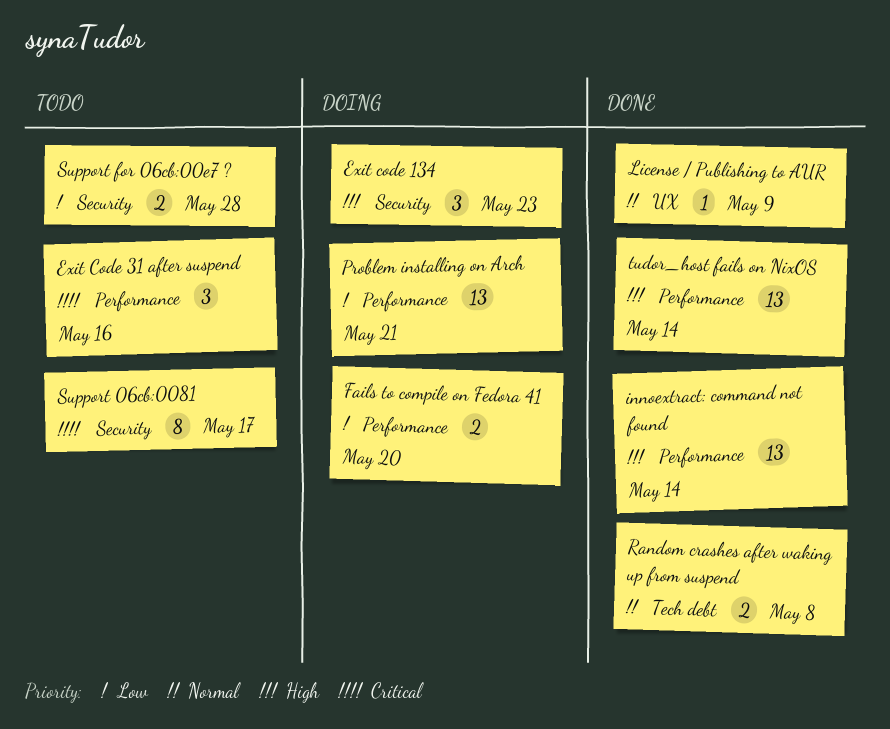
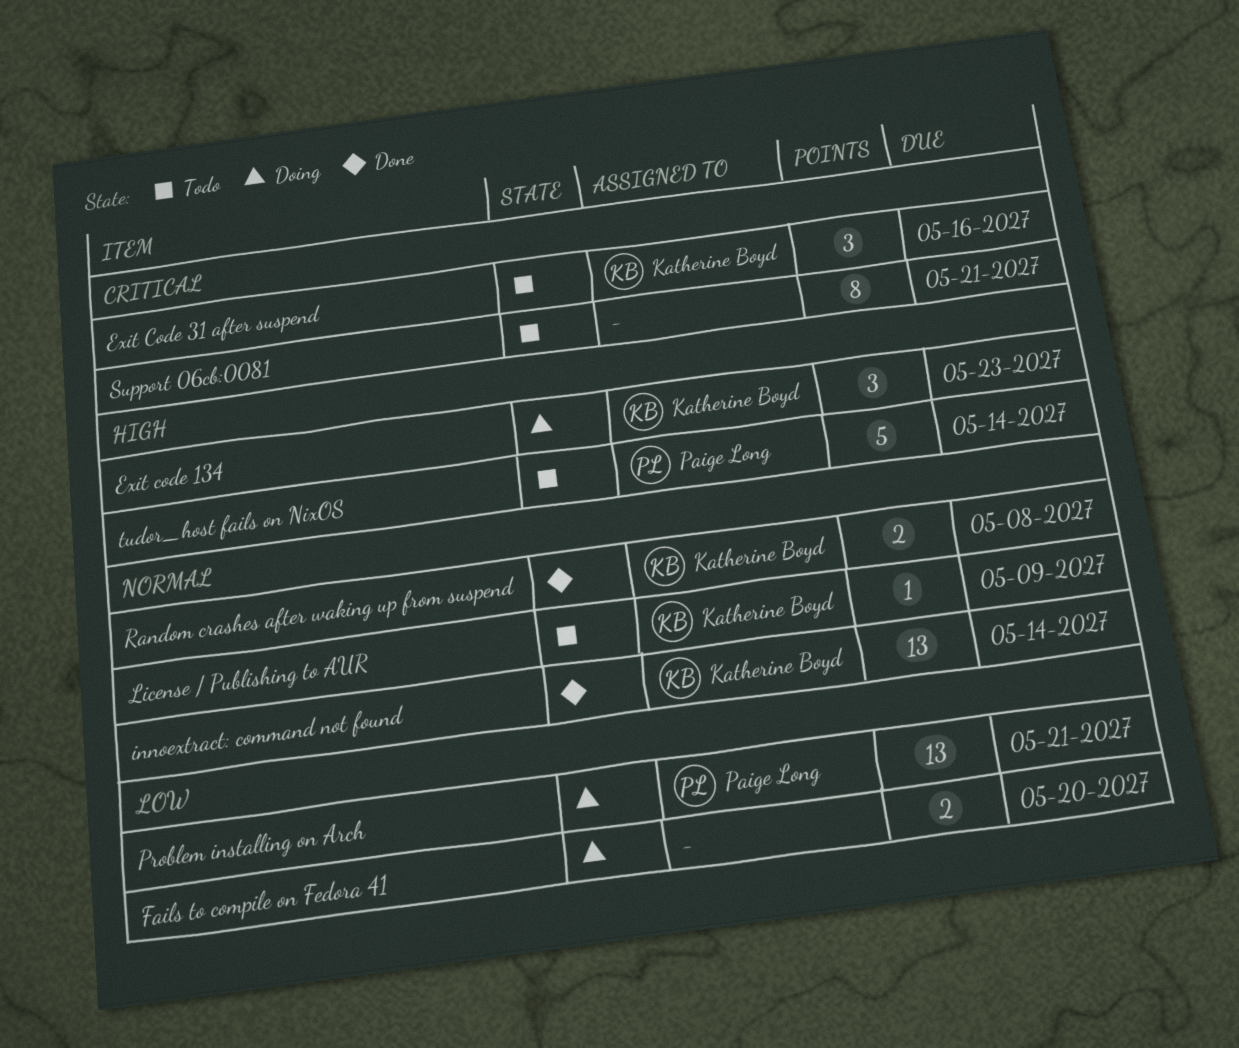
innoextract: command not found, priority: High -> Normal
License / Publishing to AUR, status: Done -> Todo
Support 06cb:0081, due: May 17 -> May 21
Support for 06cb:00e7 ?: present -> none
tudor_host fails on NixOS, status: Done -> Todo
tudor_host fails on NixOS, estimate: 13 -> 5

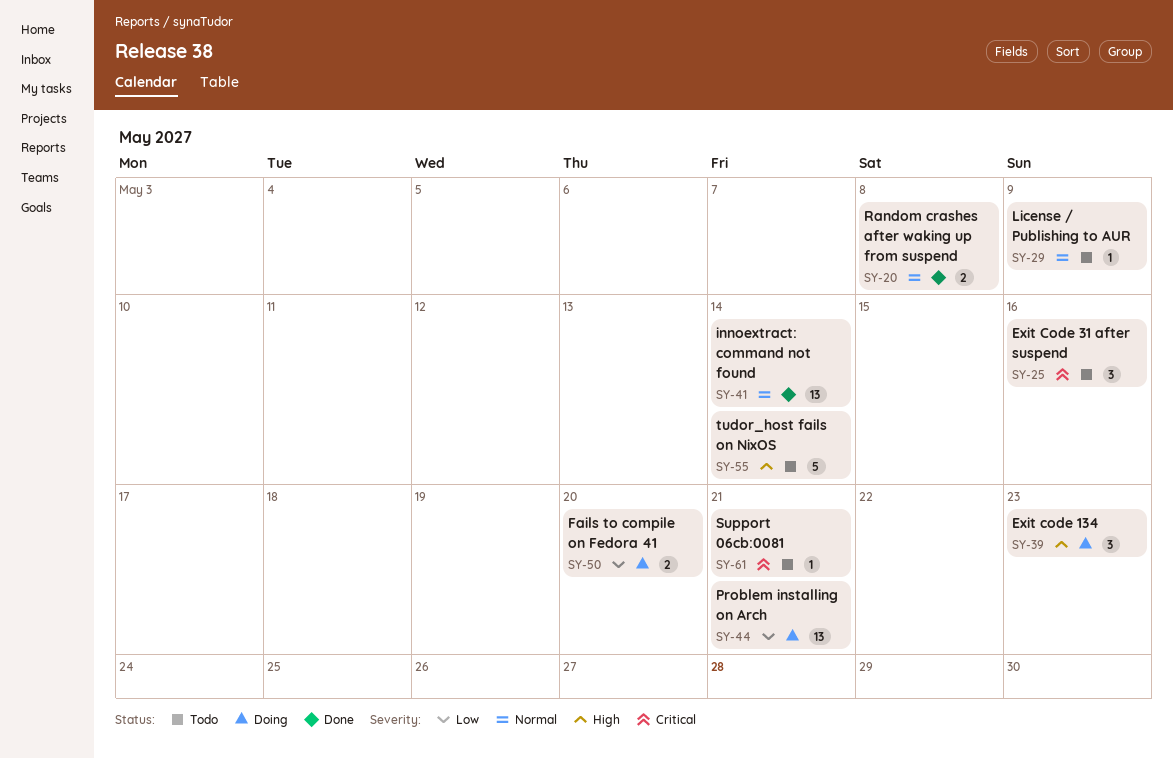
Support 06cb:0081, estimate: 8 -> 1

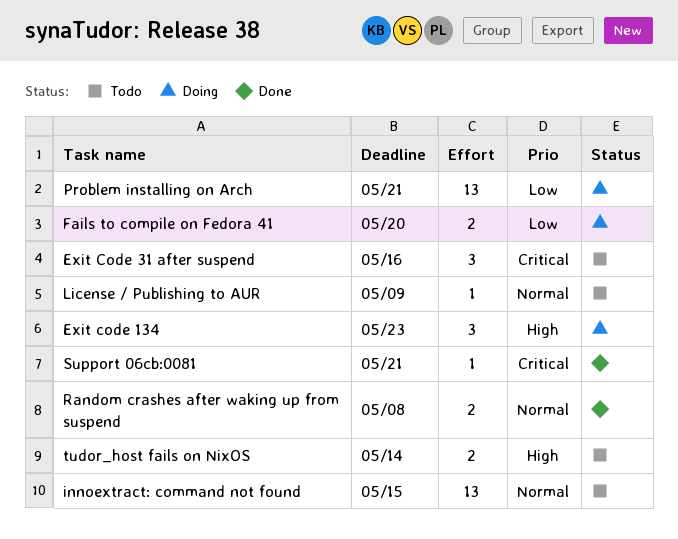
innoextract: command not found, status: Done -> Todo
innoextract: command not found, due: May 14 -> May 15
Support 06cb:0081, status: Todo -> Done
tudor_host fails on NixOS, estimate: 5 -> 2

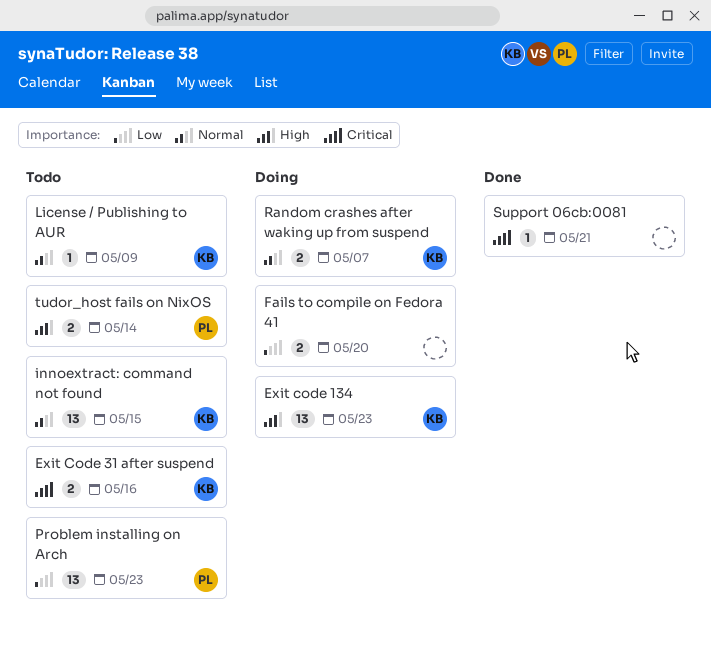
Exit code 134, estimate: 3 -> 13
Exit Code 31 after suspend, estimate: 3 -> 2
Problem installing on Arch, status: Doing -> Todo
Problem installing on Arch, due: May 21 -> May 23
Random crashes after waking up from suspend, status: Done -> Doing
Random crashes after waking up from suspend, due: May 8 -> May 7

